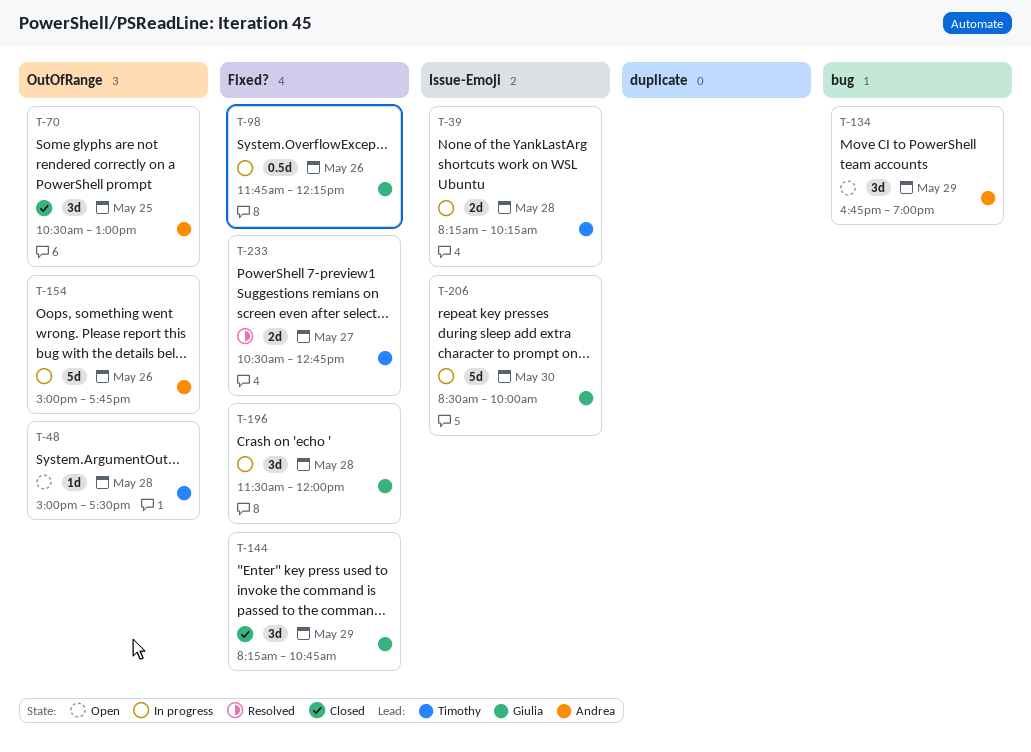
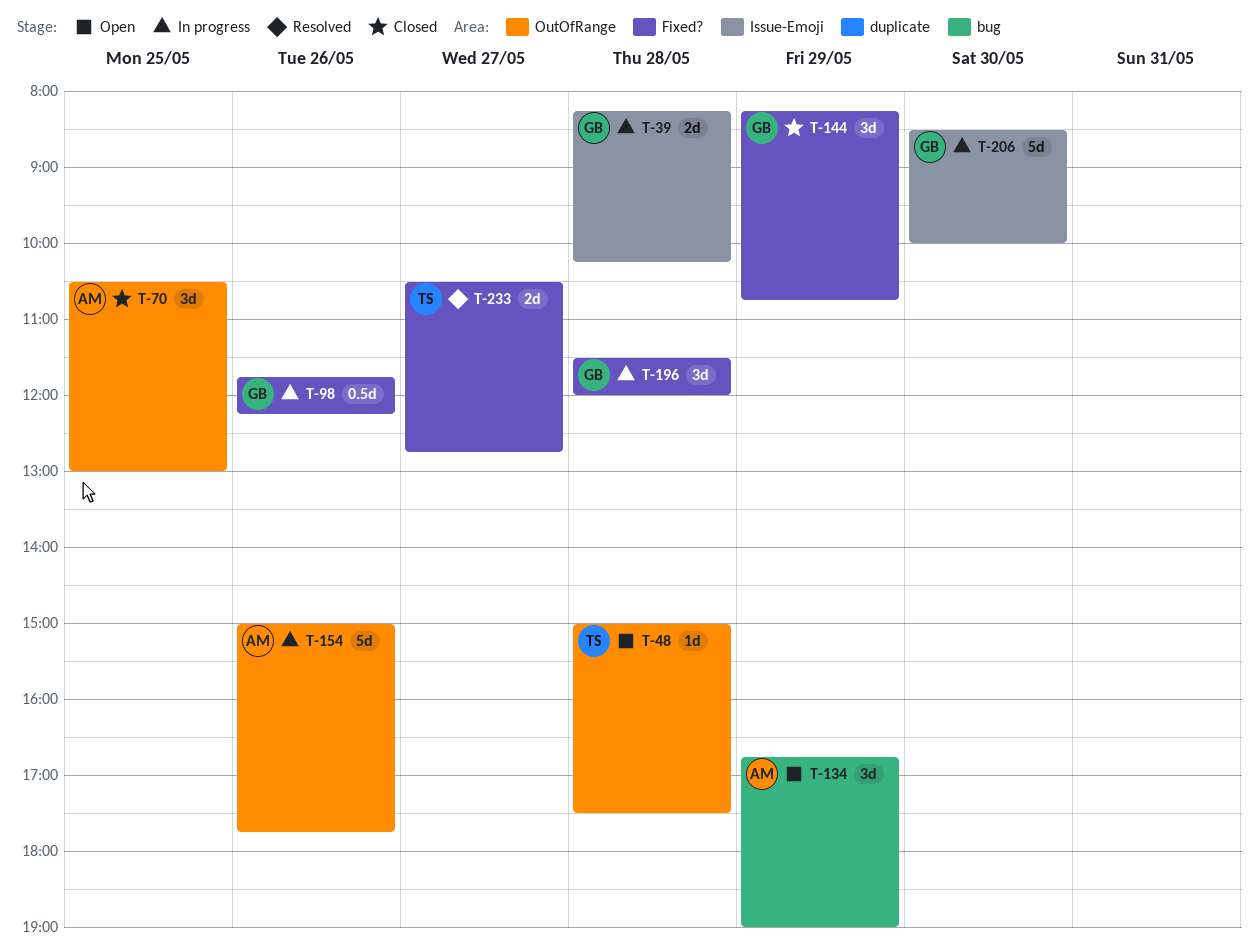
T-39, owner: Timothy -> Giulia

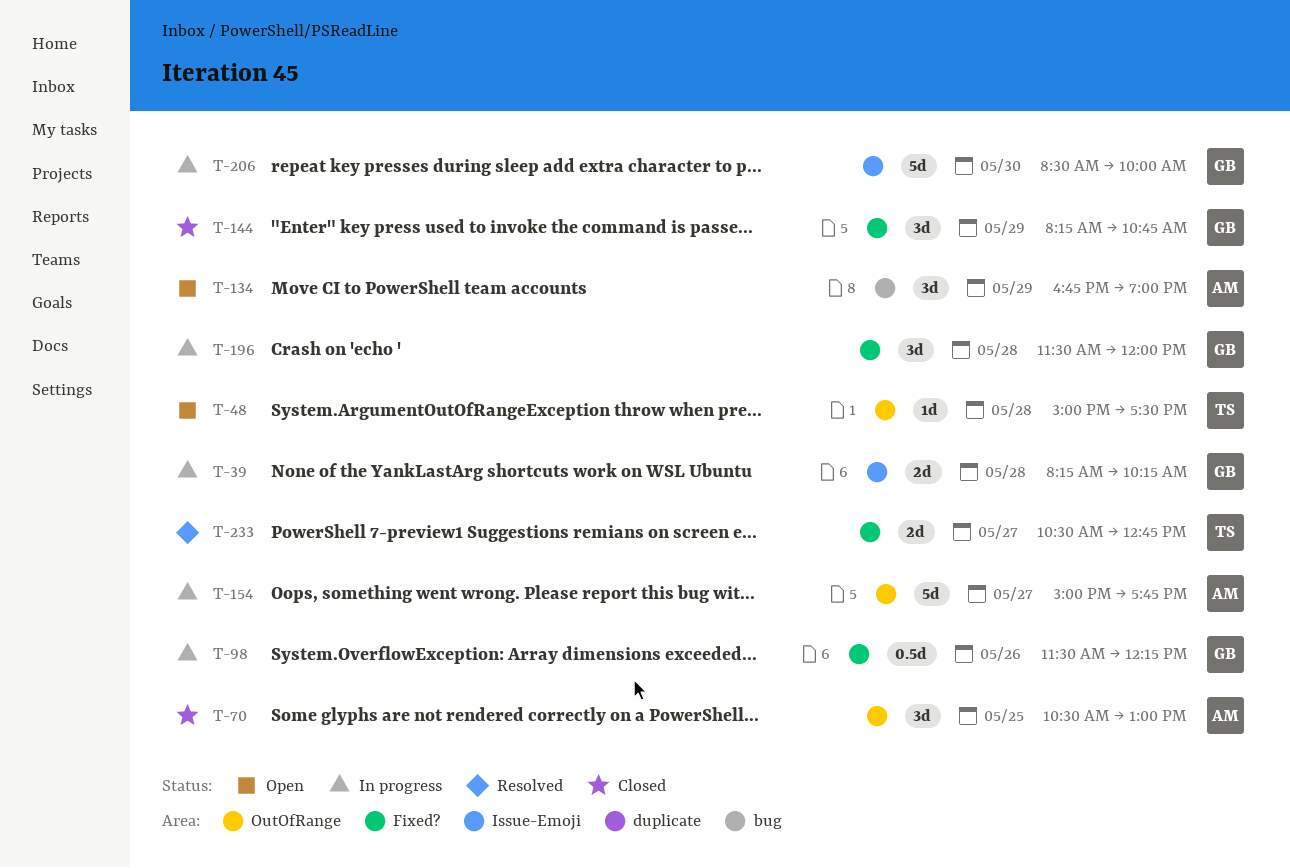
T-98, begins: 11:45 -> 11:30
T-154, day: May 26 -> May 27

